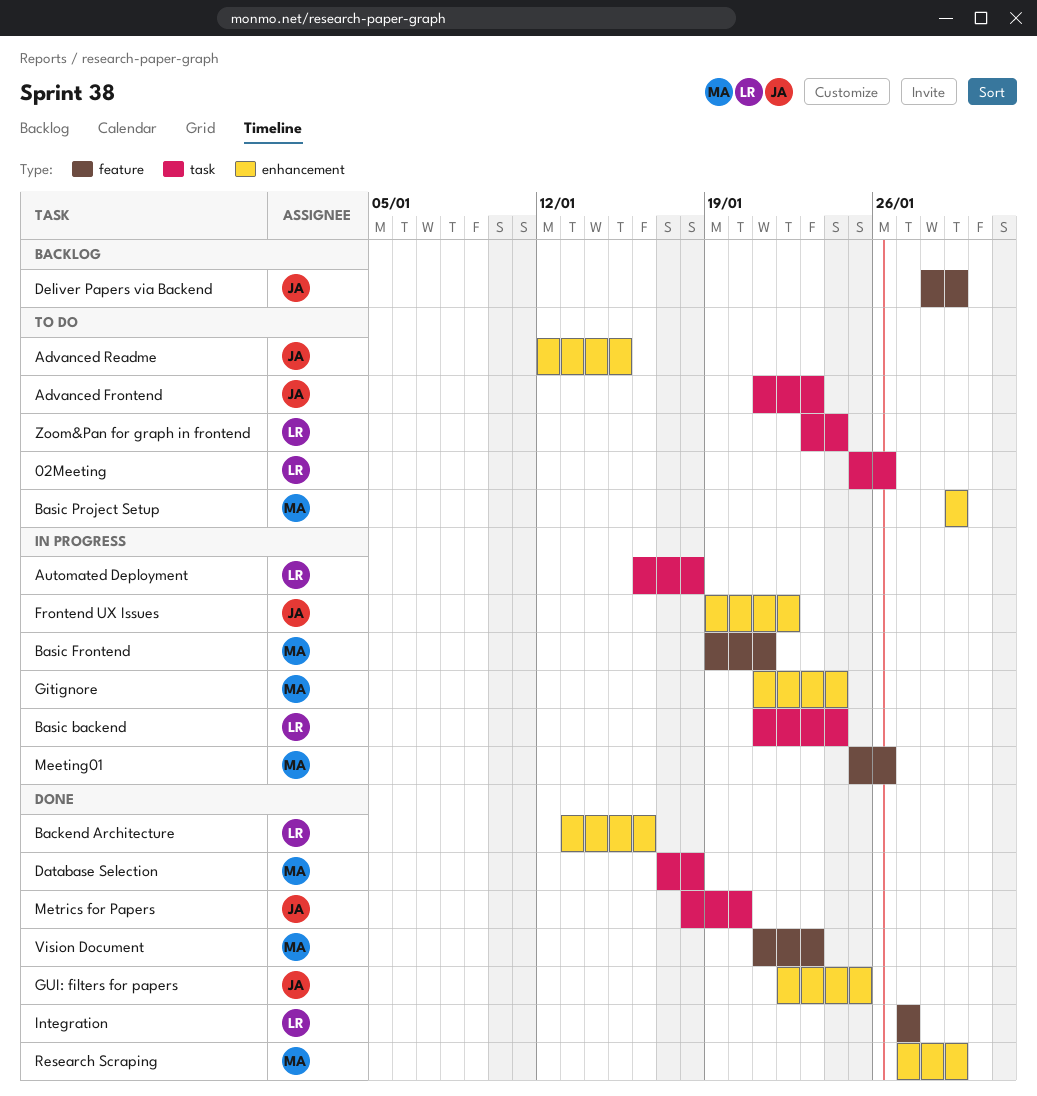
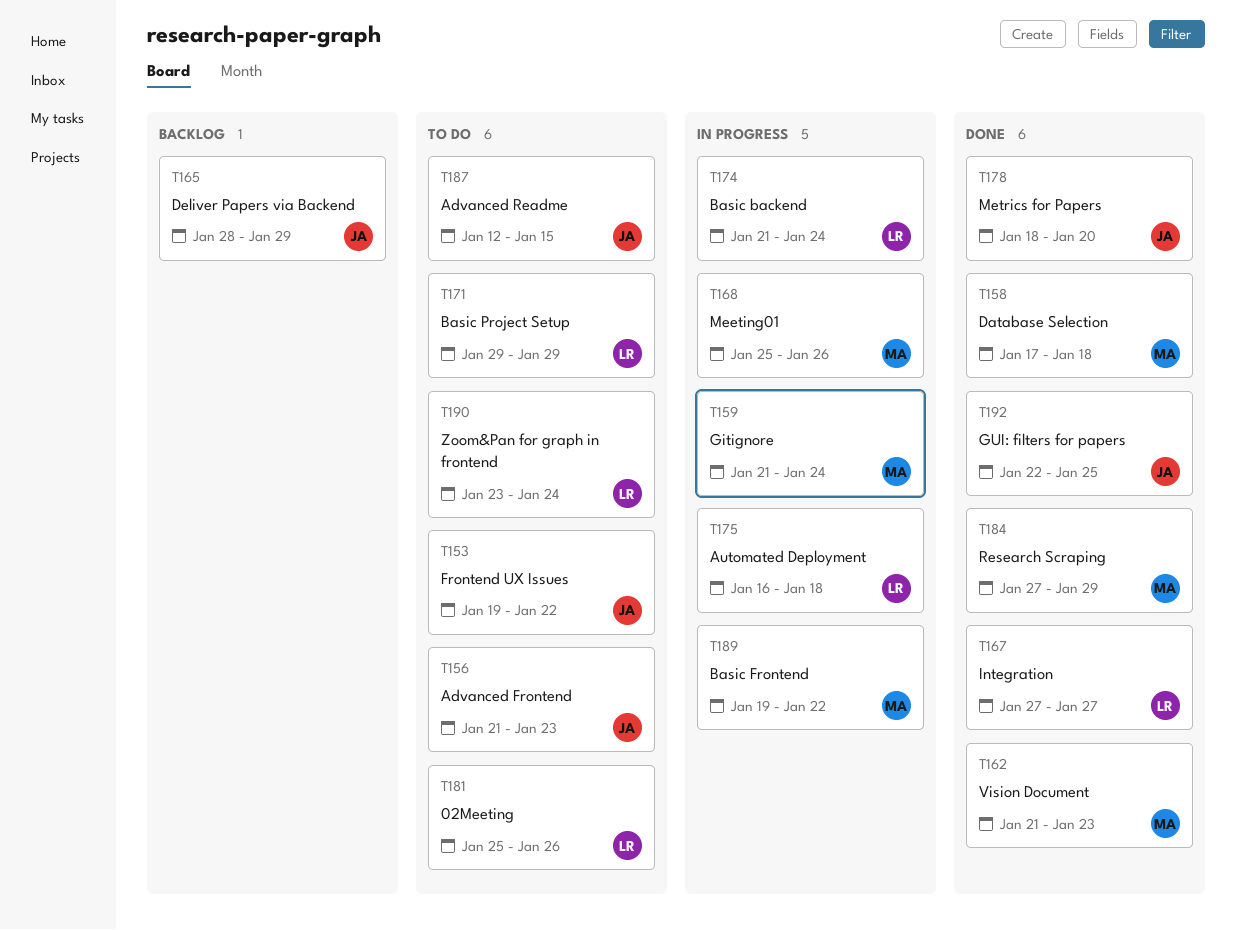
Backend Architecture: present -> none
Basic Frontend, due: Jan 21 -> Jan 22
Basic Project Setup, owner: MA -> LR
Frontend UX Issues, status: In progress -> To do

